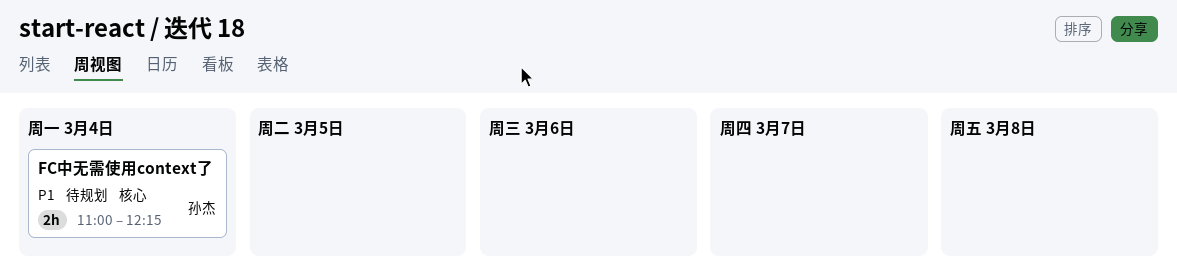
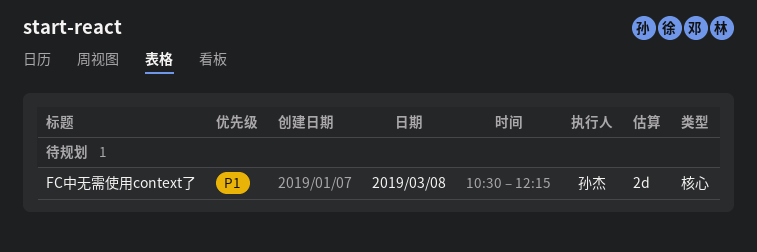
FC中无需使用context了, estimate: 2h -> 2d
FC中无需使用context了, day: Mar 4 -> Mar 8
FC中无需使用context了, begins: 11:00 -> 10:30

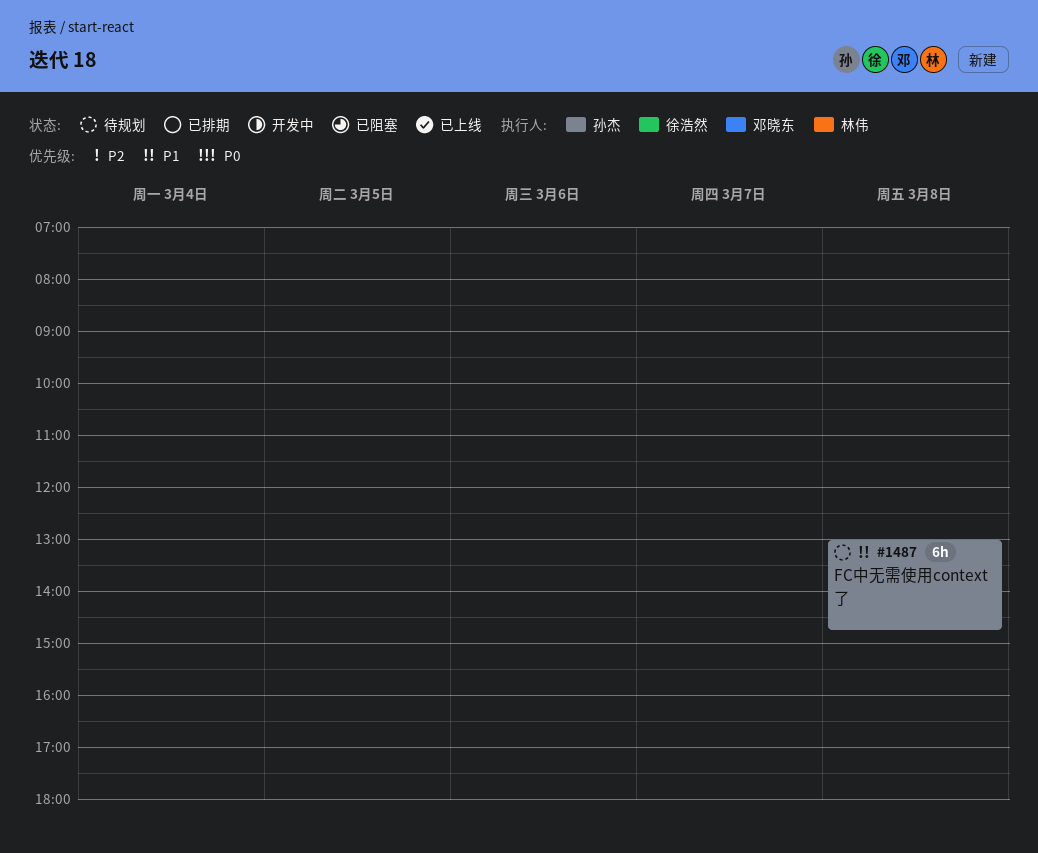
FC中无需使用context了, estimate: 2d -> 6h
FC中无需使用context了, begins: 10:30 -> 13:00
FC中无需使用context了, ends: 12:15 -> 14:45

